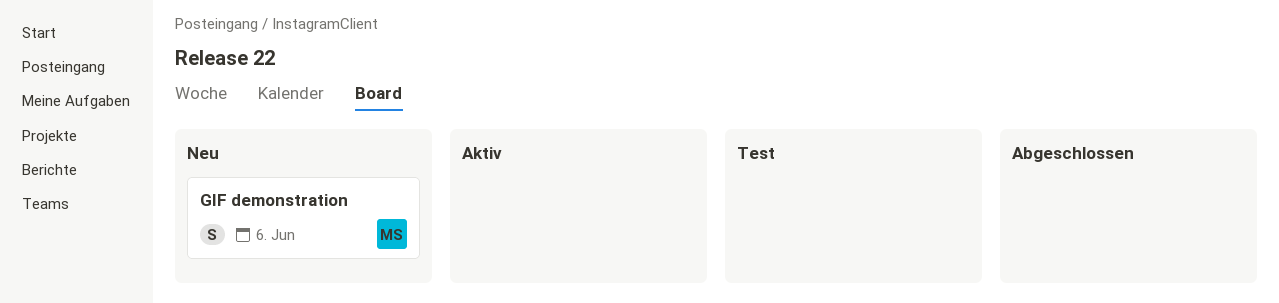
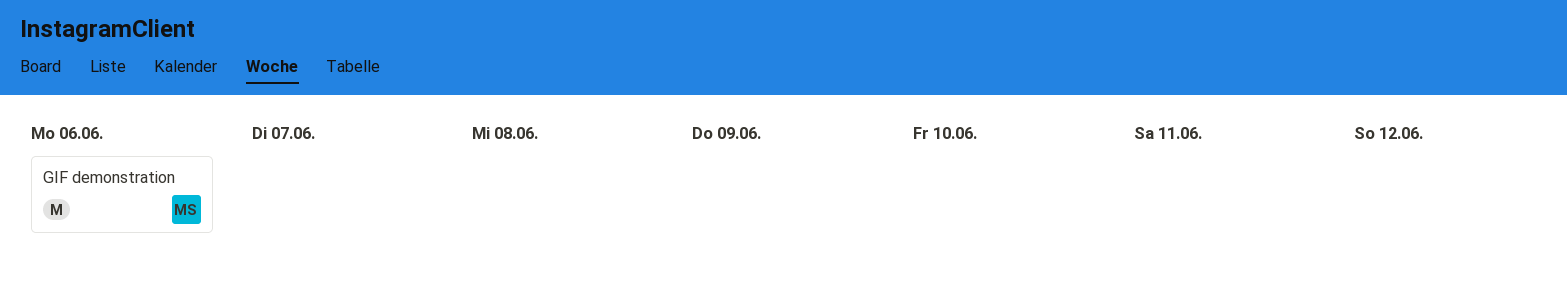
GIF demonstration, estimate: S -> M

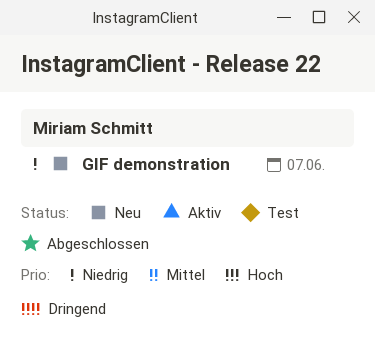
GIF demonstration, due: Jun 6 -> Jun 7

